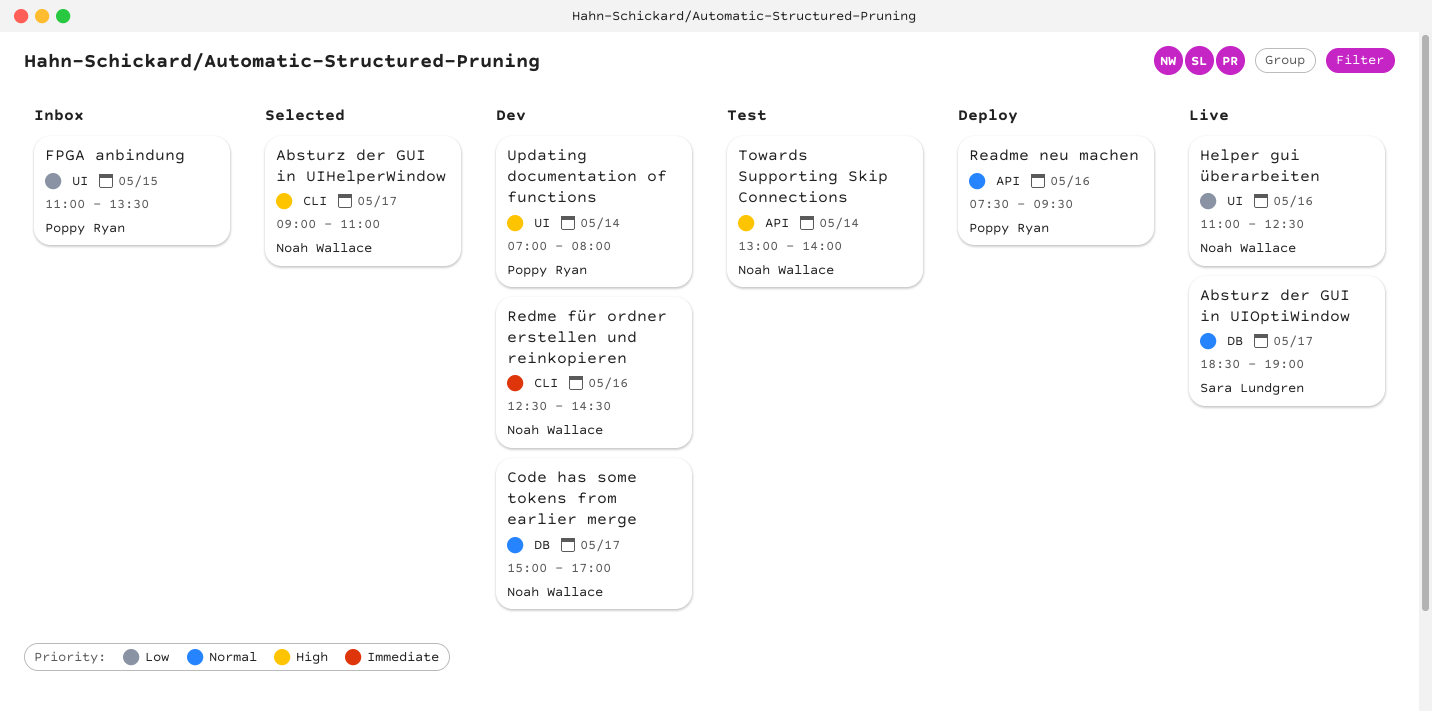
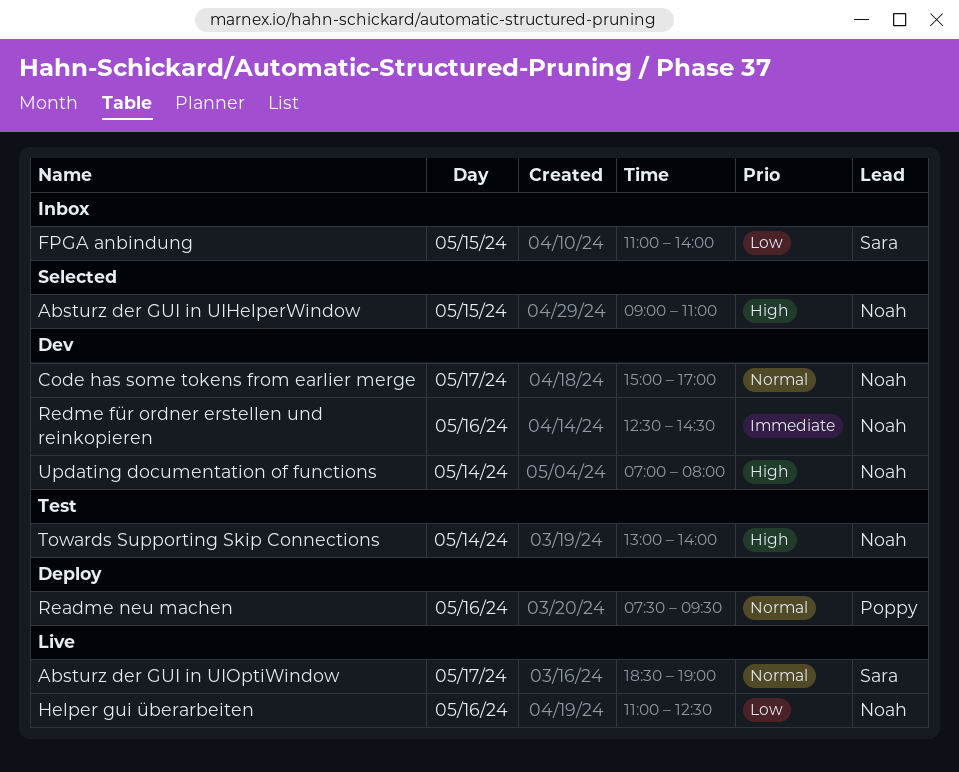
Absturz der GUI in UIHelperWindow, day: May 17 -> May 15
FPGA anbindung, owner: Poppy Ryan -> Sara Lundgren
FPGA anbindung, ends: 13:30 -> 14:00
Updating documentation of functions, owner: Poppy Ryan -> Noah Wallace

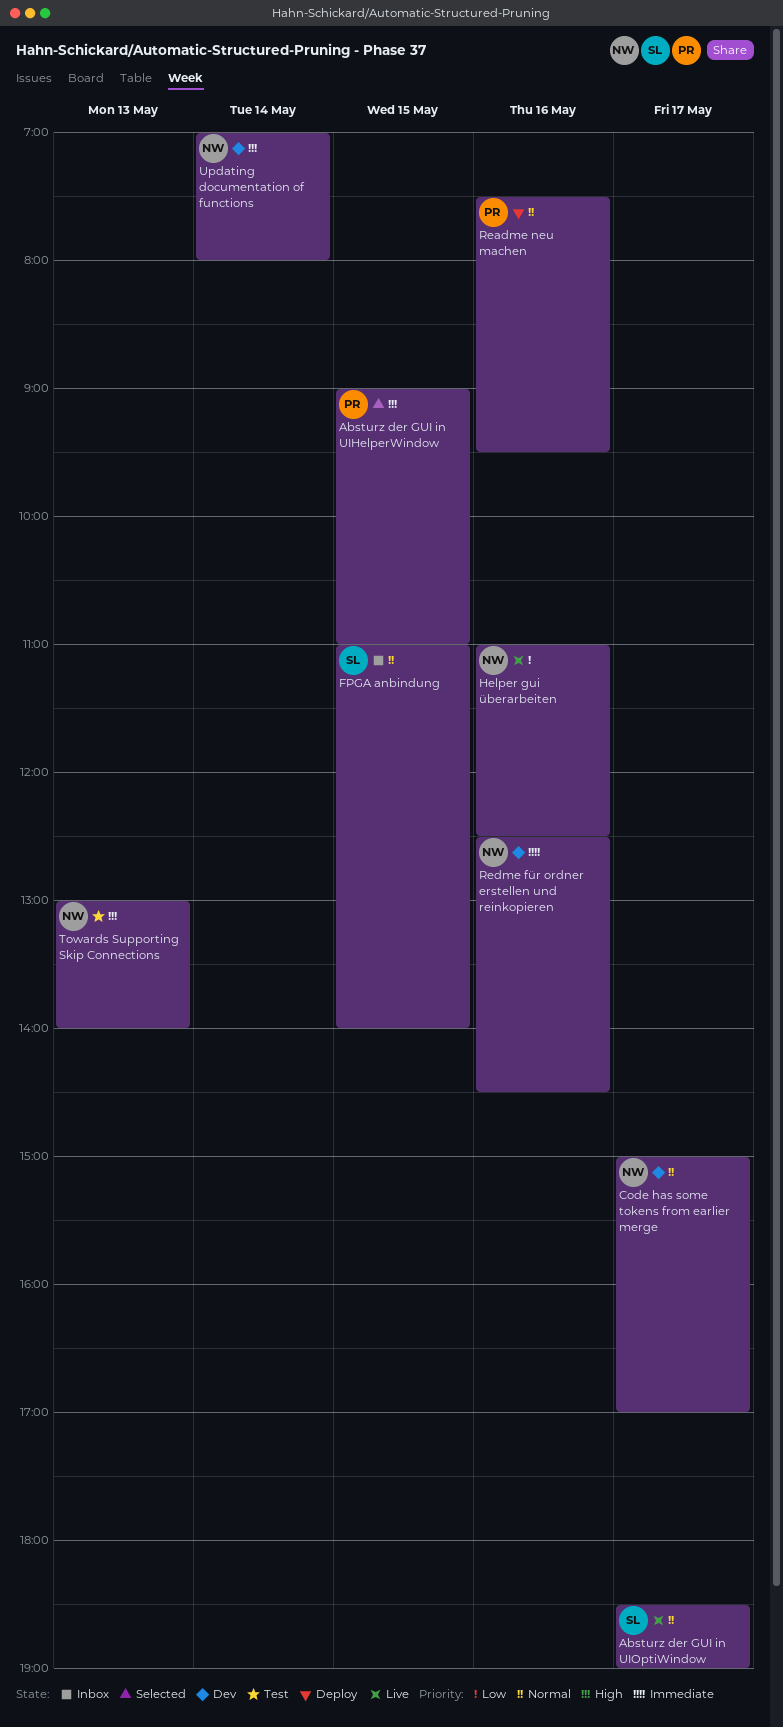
Absturz der GUI in UIHelperWindow, owner: Noah -> Poppy
FPGA anbindung, priority: Low -> Normal
Towards Supporting Skip Connections, day: May 14 -> May 13

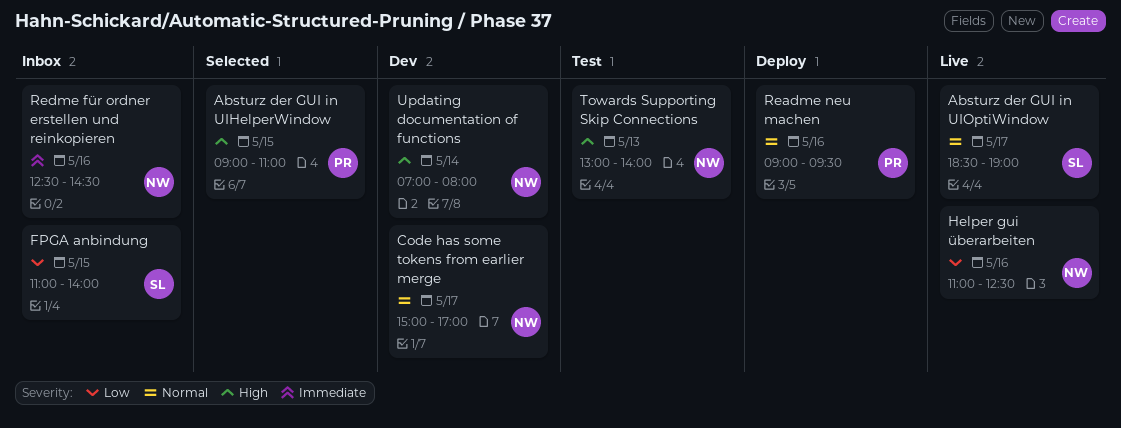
FPGA anbindung, priority: Normal -> Low
Readme neu machen, begins: 07:30 -> 09:00
Redme für ordner erstellen und reinkopieren, status: Dev -> Inbox

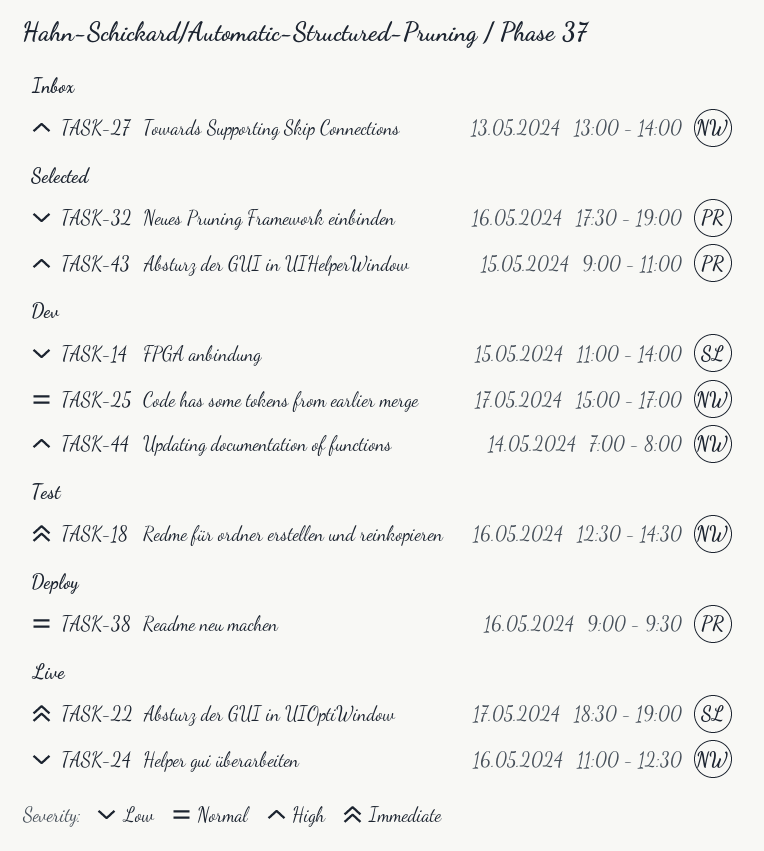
Absturz der GUI in UIOptiWindow, priority: Normal -> Immediate
FPGA anbindung, status: Inbox -> Dev
Neues Pruning Framework einbinden: none -> present
Redme für ordner erstellen und reinkopieren, status: Inbox -> Test
Towards Supporting Skip Connections, status: Test -> Inbox

